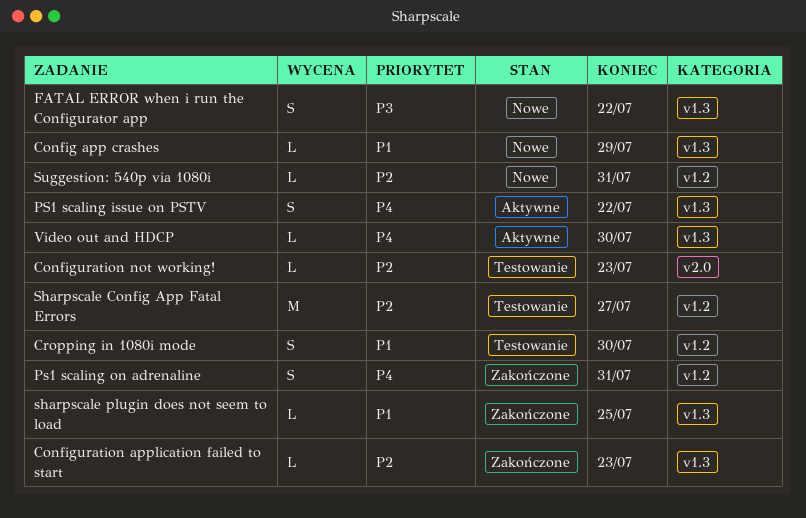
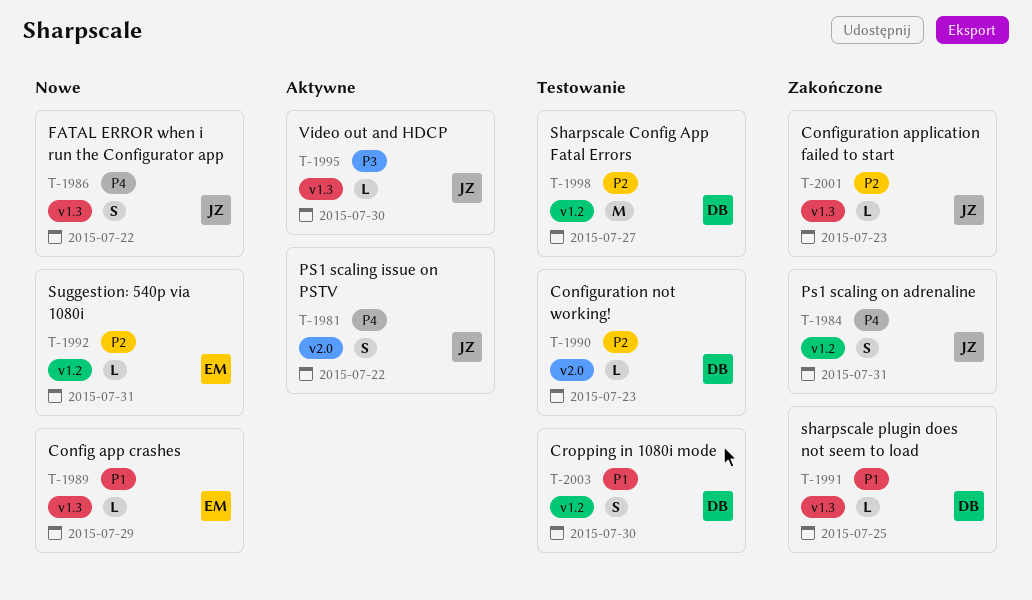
FATAL ERROR when i run the Configurator app, priority: P3 -> P4
PS1 scaling issue on PSTV, label: v1.3 -> v2.0
Video out and HDCP, priority: P4 -> P3

